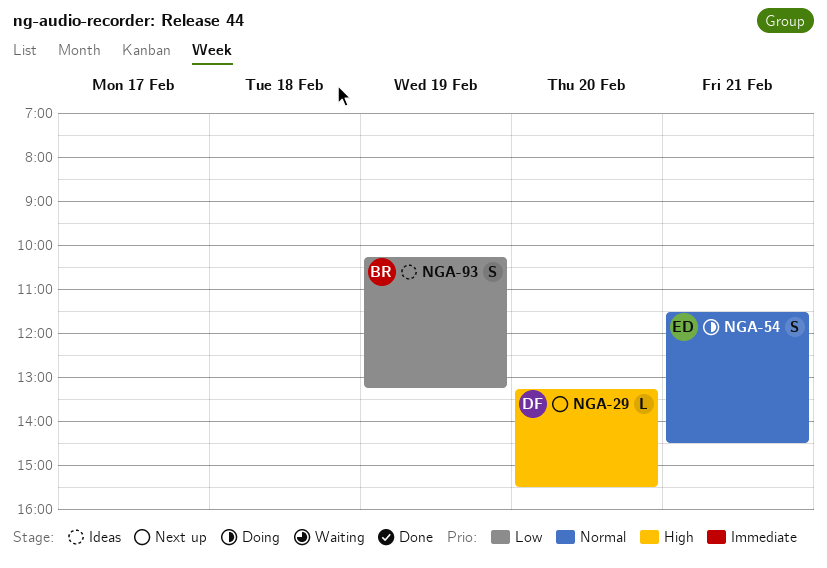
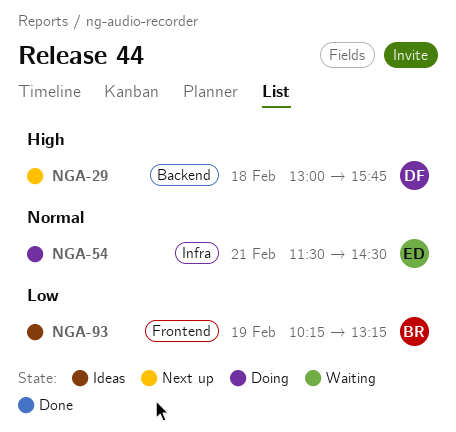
NGA-29, day: Feb 20 -> Feb 18
NGA-29, begins: 13:15 -> 13:00
NGA-29, ends: 15:30 -> 15:45

